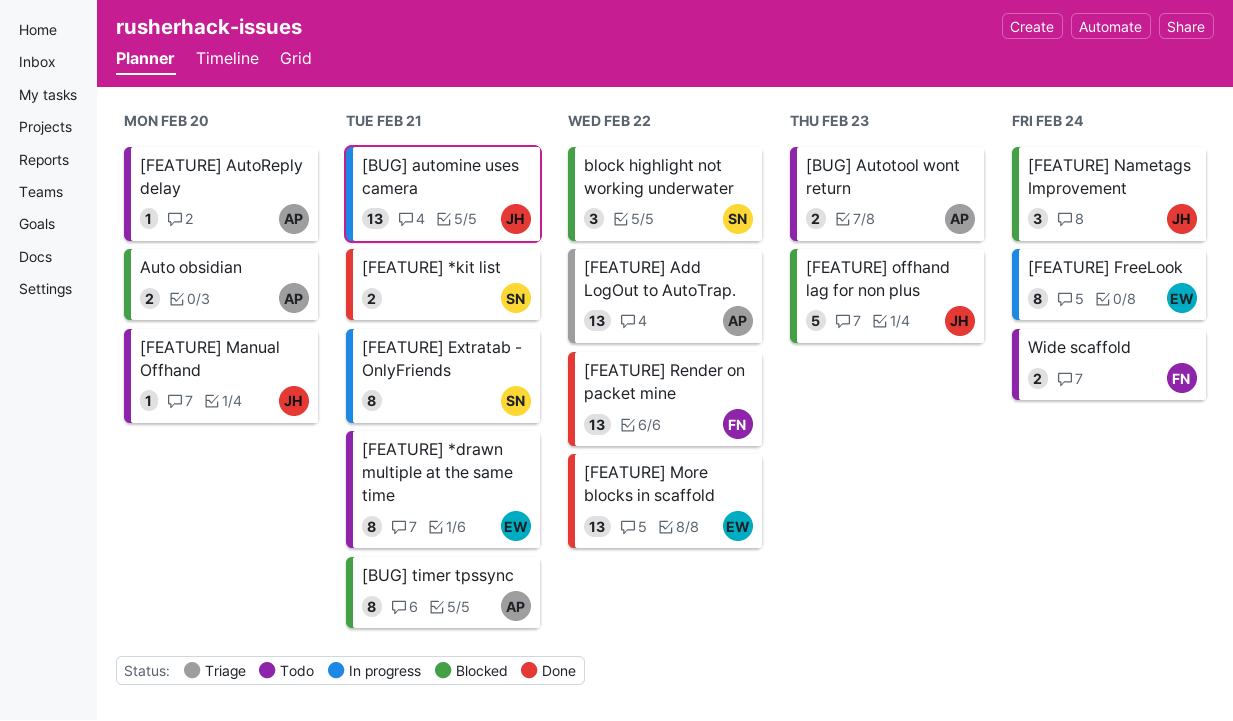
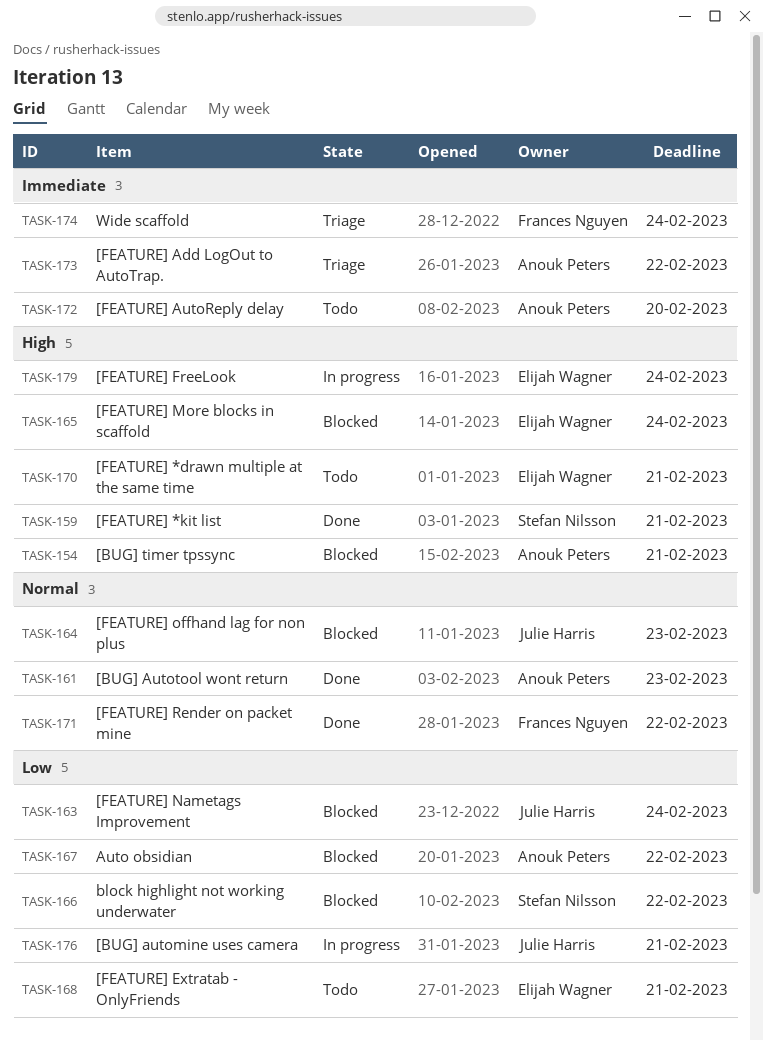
[BUG] Autotool wont return, status: Todo -> Done
[FEATURE] Extratab - OnlyFriends, status: In progress -> Todo
[FEATURE] Extratab - OnlyFriends, owner: Stefan Nilsson -> Elijah Wagner
[FEATURE] Manual Offhand: present -> none
[FEATURE] More blocks in scaffold, status: Done -> Blocked
[FEATURE] More blocks in scaffold, due: Feb 22 -> Feb 24
Auto obsidian, due: Feb 20 -> Feb 22
Wide scaffold, status: Todo -> Triage

